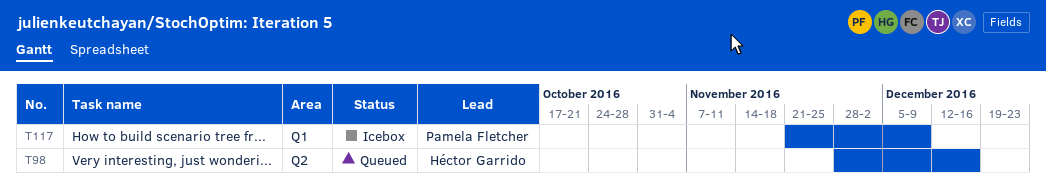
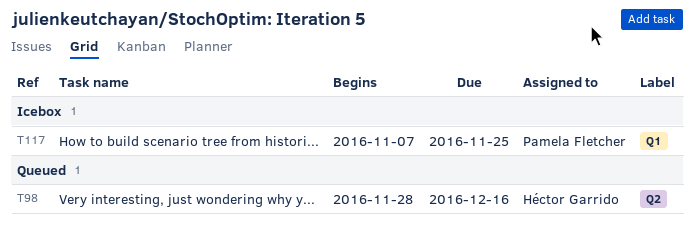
T117, start: Nov 21 -> Nov 7
T117, due: Dec 9 -> Nov 25

